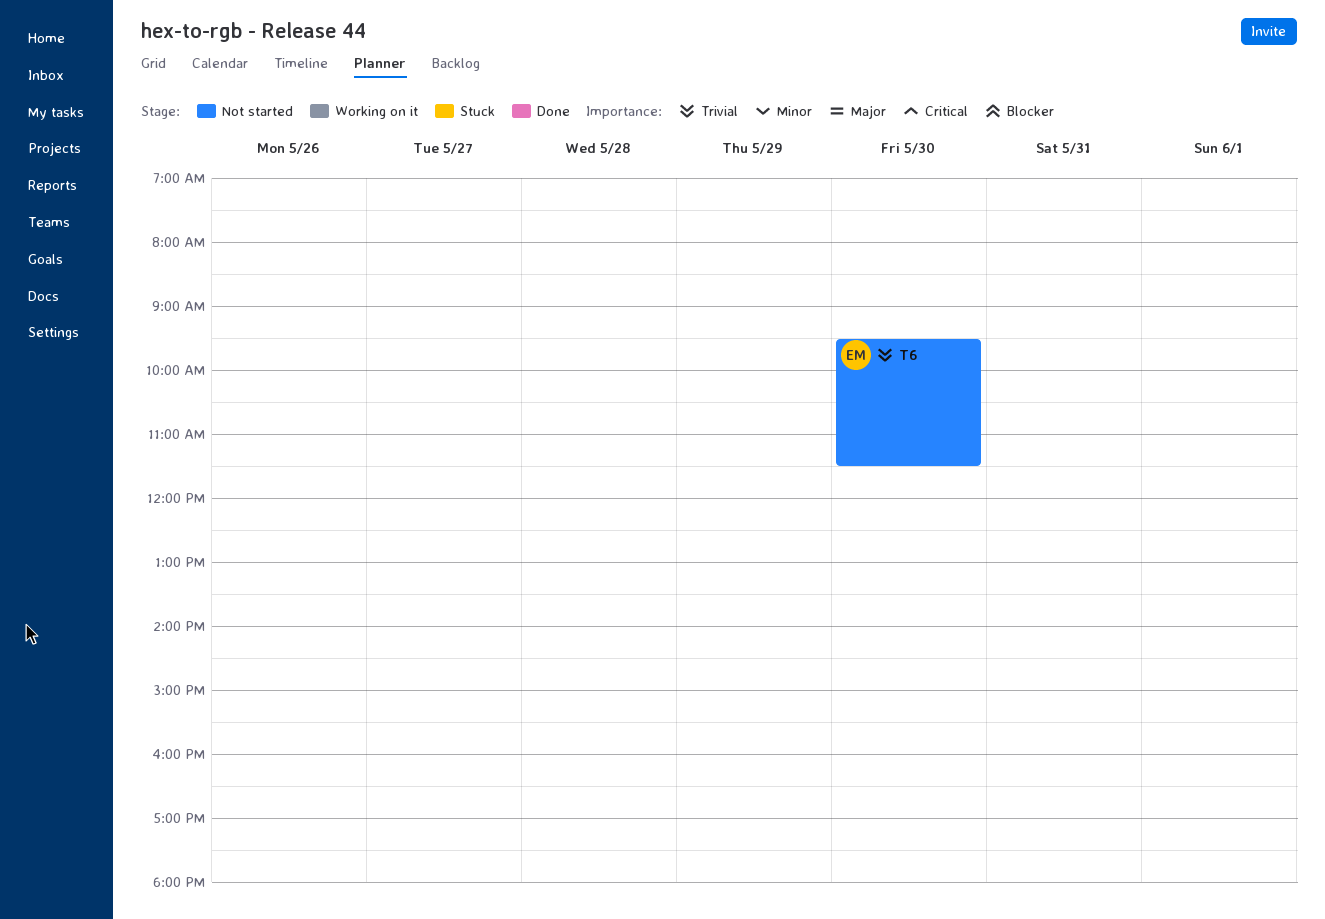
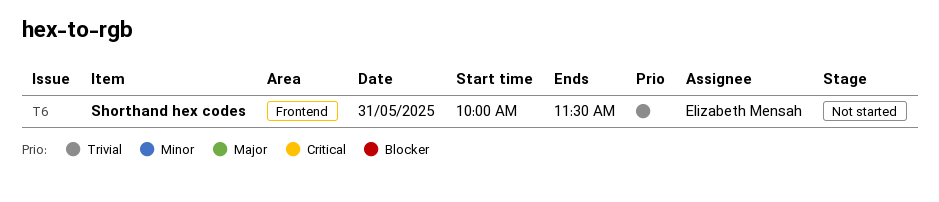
T6, day: May 30 -> May 31
T6, begins: 09:30 -> 10:00

